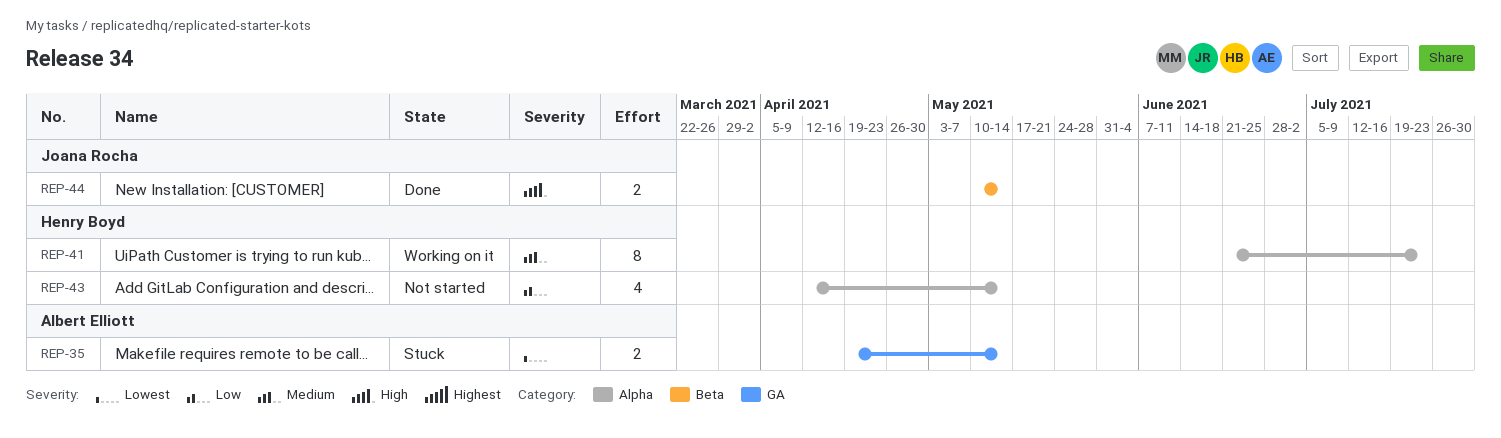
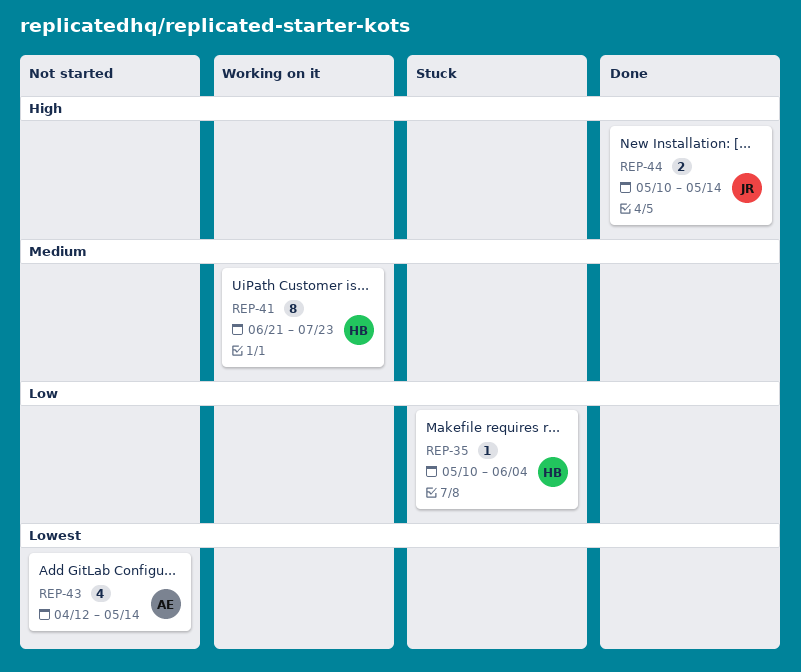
REP-35, owner: Albert Elliott -> Henry Boyd
REP-35, priority: Lowest -> Low
REP-35, estimate: 2 -> 1
REP-35, start: Apr 19 -> May 10
REP-35, due: May 14 -> Jun 4
REP-43, owner: Henry Boyd -> Albert Elliott
REP-43, priority: Low -> Lowest

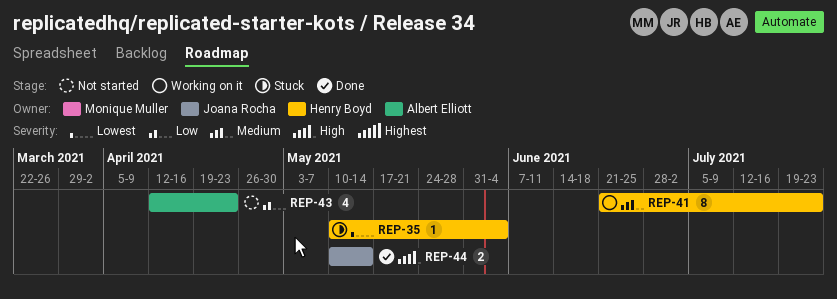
REP-35, priority: Low -> Lowest
REP-43, priority: Lowest -> Low
REP-43, due: May 14 -> Apr 23

